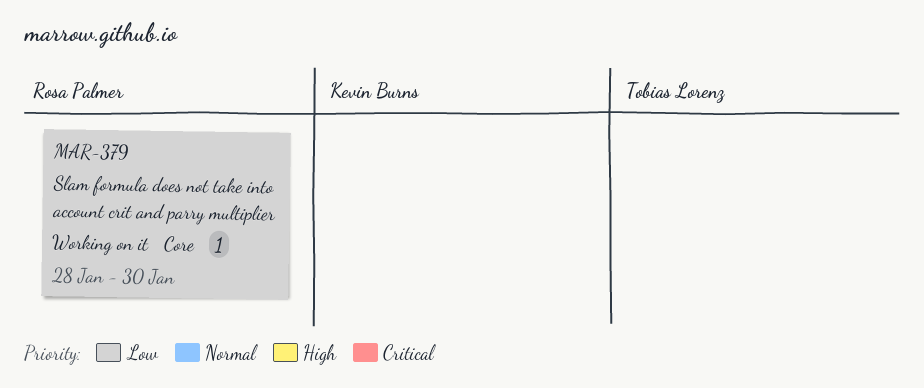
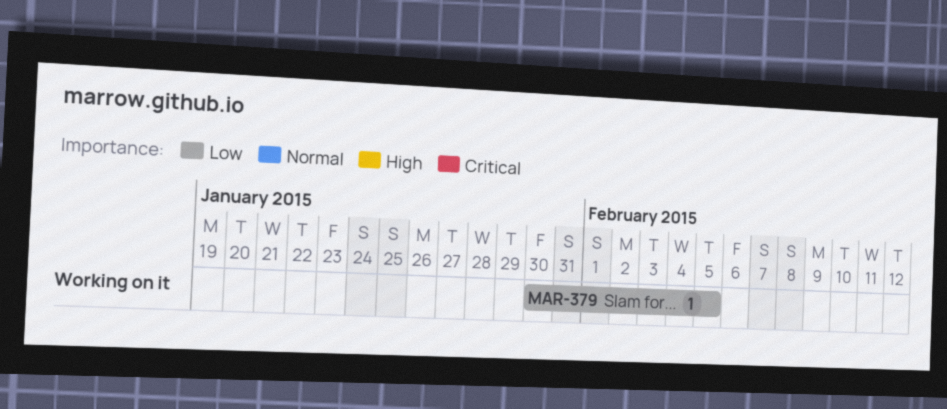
MAR-379, start: Jan 28 -> Jan 30
MAR-379, due: Jan 30 -> Feb 5

